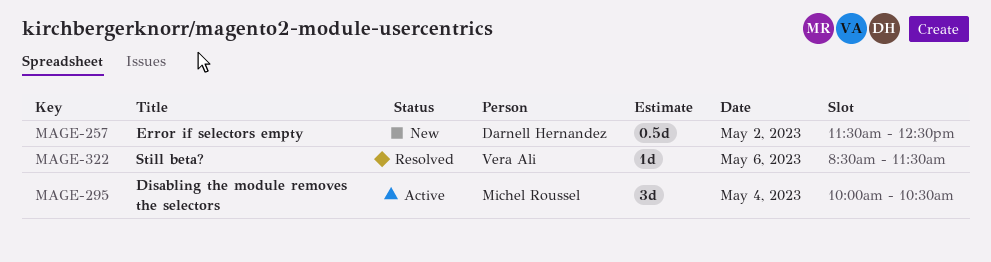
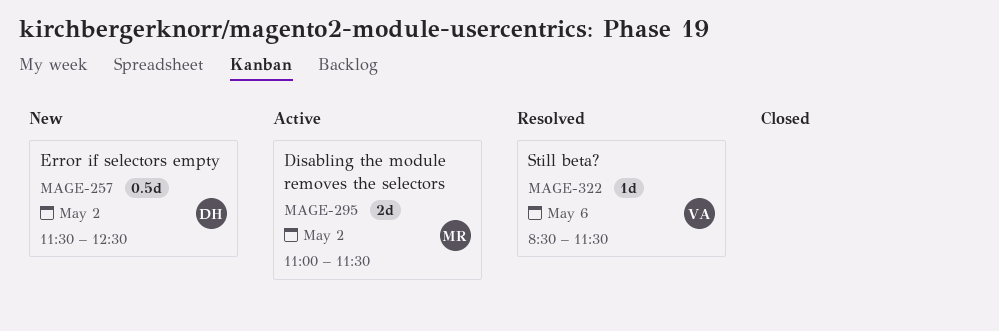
MAGE-295, estimate: 3d -> 2d
MAGE-295, day: May 4 -> May 2
MAGE-295, begins: 10:00 -> 11:00
MAGE-295, ends: 10:30 -> 11:30

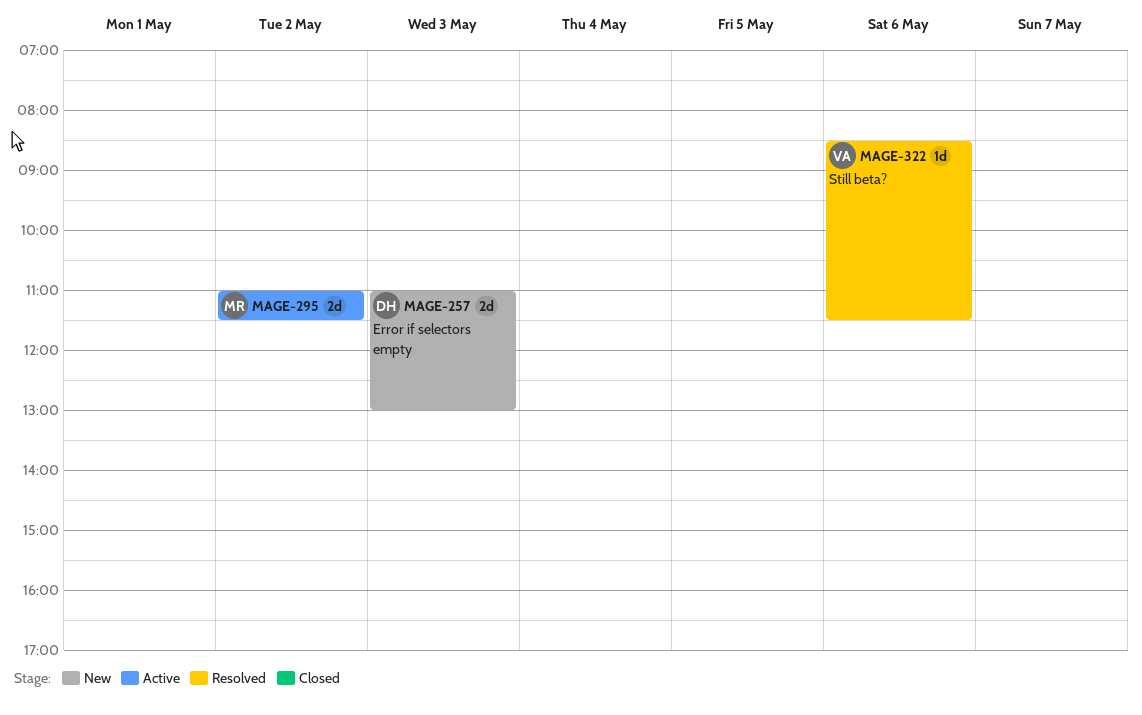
MAGE-257, estimate: 0.5d -> 2d
MAGE-257, day: May 2 -> May 3
MAGE-257, begins: 11:30 -> 11:00
MAGE-257, ends: 12:30 -> 13:00

